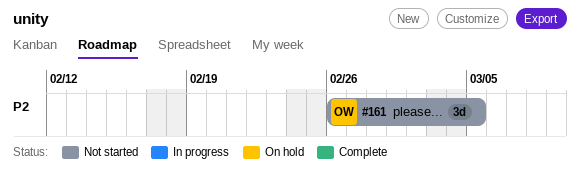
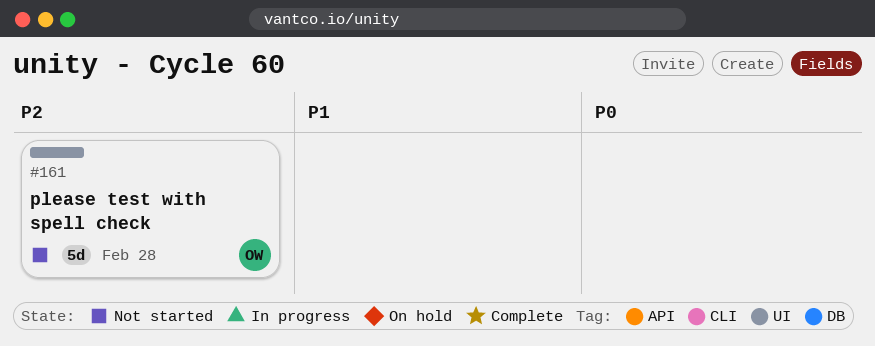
#161, estimate: 3d -> 5d
#161, due: Mar 5 -> Feb 28

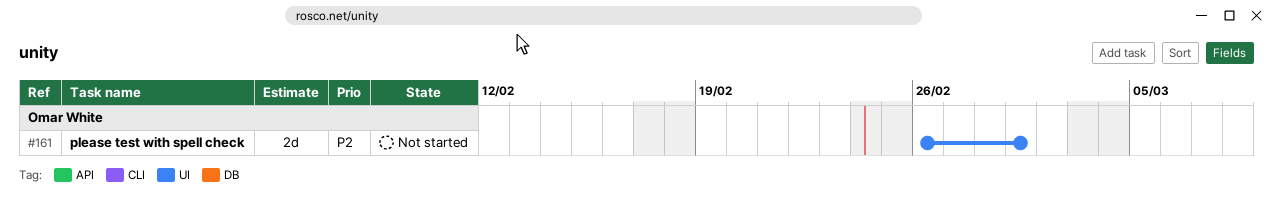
#161, estimate: 5d -> 2d
#161, due: Feb 28 -> Mar 1

